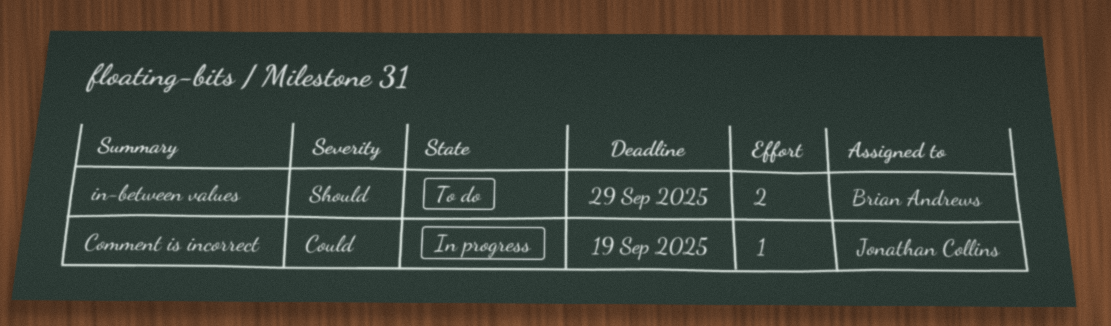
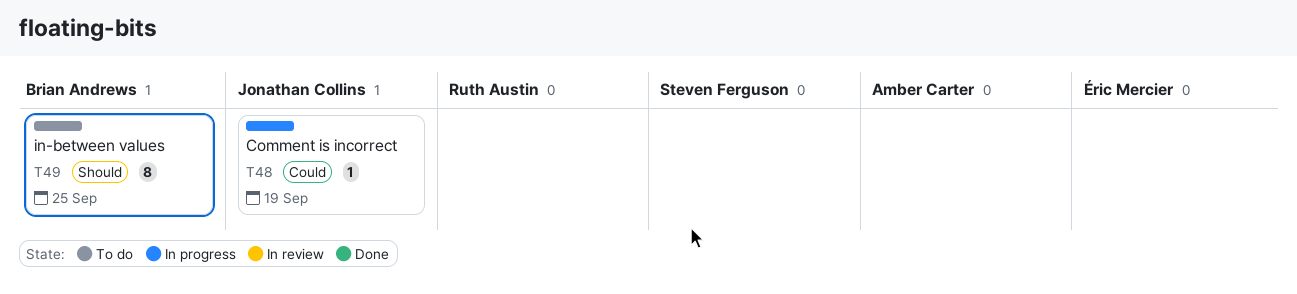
in-between values, estimate: 2 -> 8
in-between values, due: Sep 29 -> Sep 25

